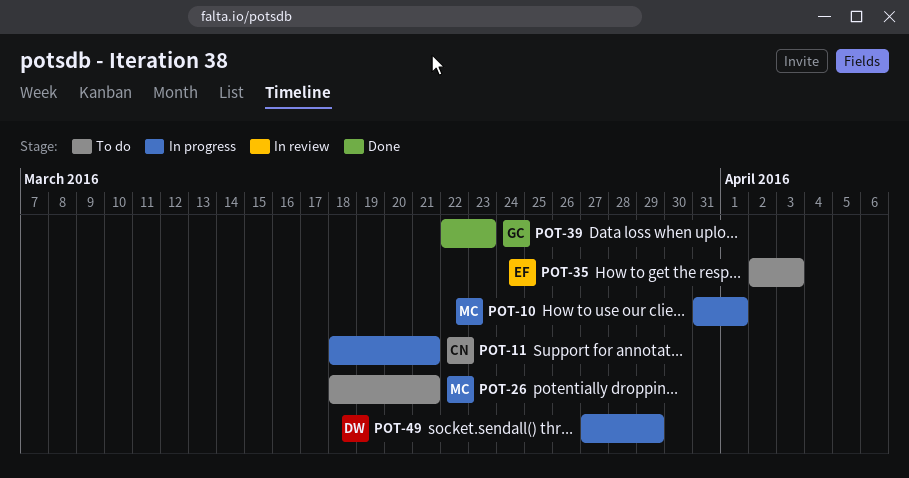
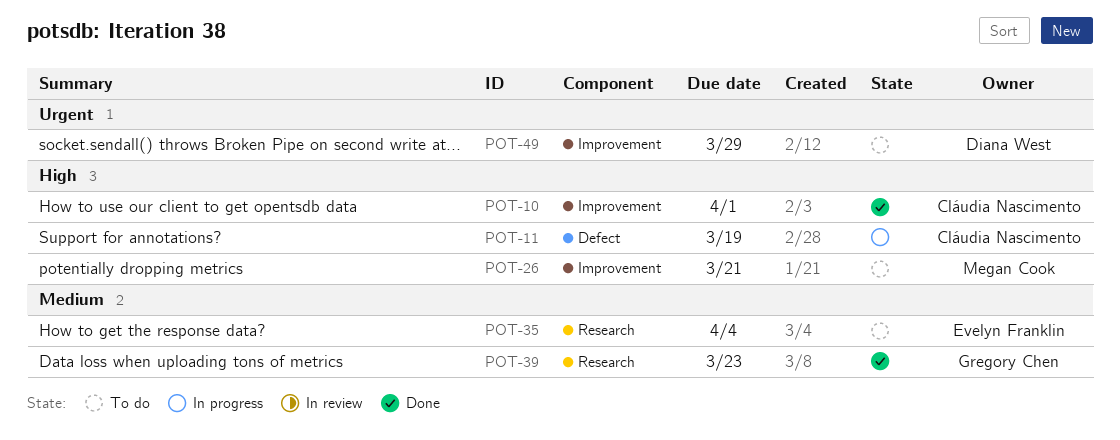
POT-10, status: In progress -> Done
POT-10, owner: Megan Cook -> Cláudia Nascimento
POT-11, due: Mar 21 -> Mar 19
POT-35, due: Apr 3 -> Apr 4
POT-49, status: In progress -> To do

